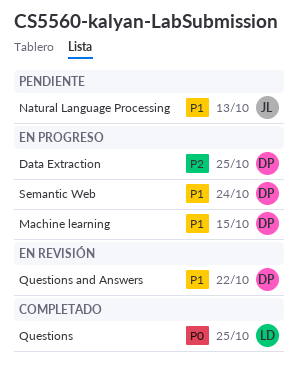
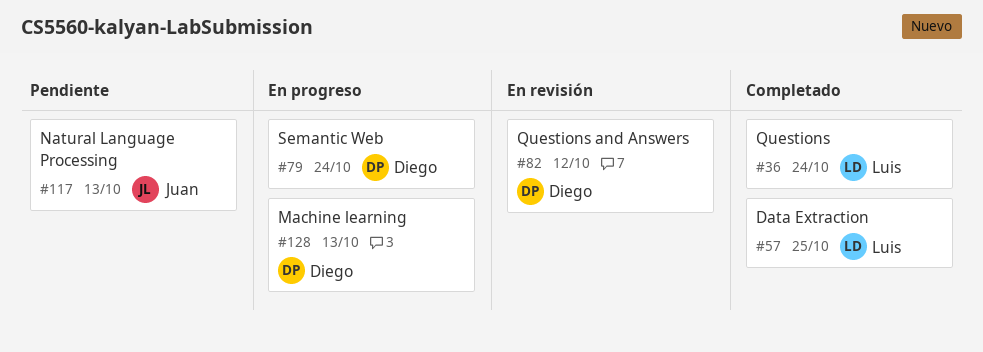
Data Extraction, status: En progreso -> Completado
Data Extraction, owner: Diego -> Luis
Machine learning, due: Oct 15 -> Oct 13
Questions, due: Oct 25 -> Oct 24
Questions and Answers, due: Oct 22 -> Oct 12

